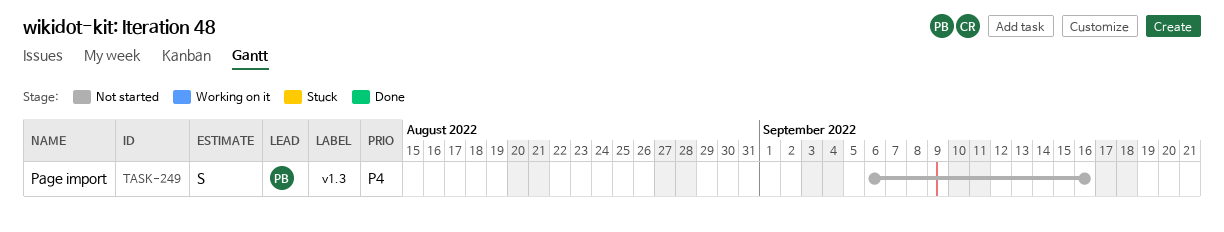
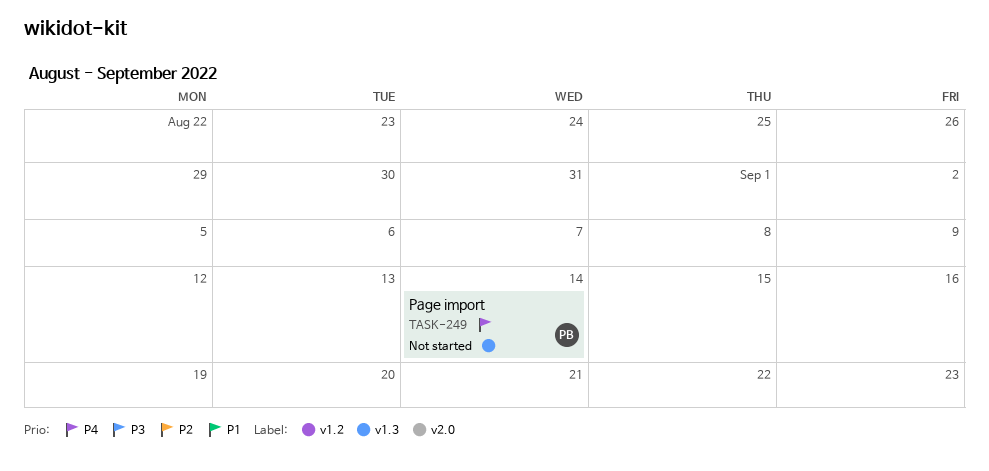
TASK-249, due: Sep 16 -> Sep 14

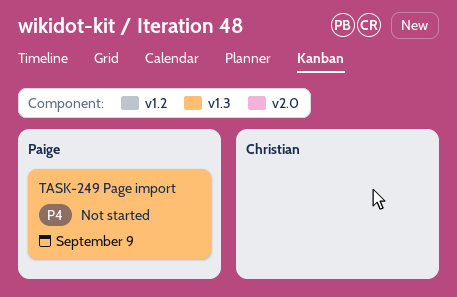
TASK-249, due: Sep 14 -> Sep 9

